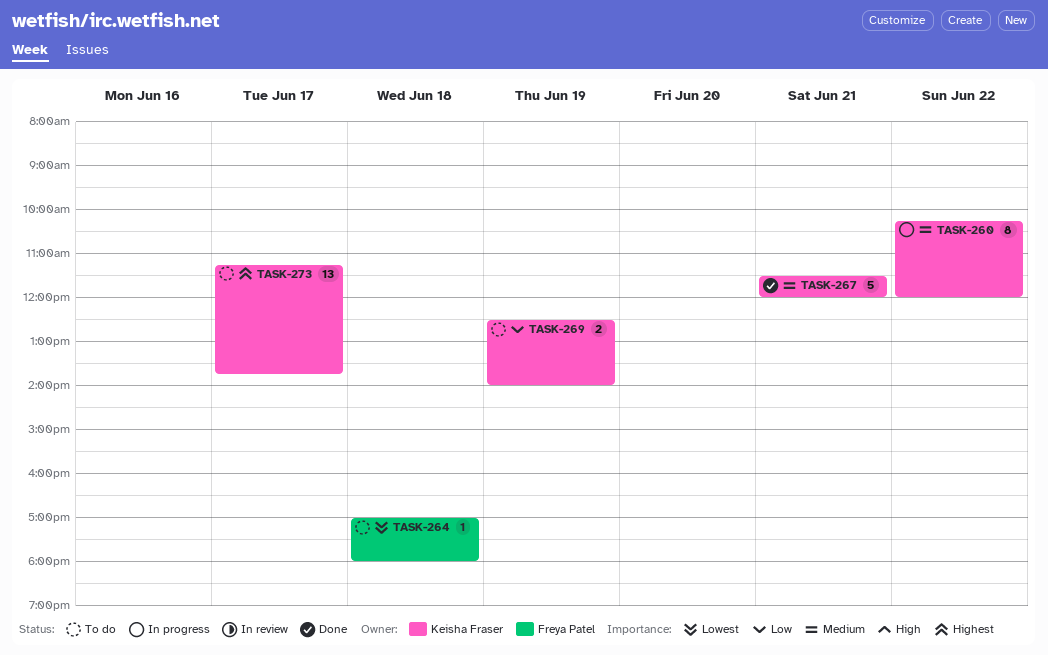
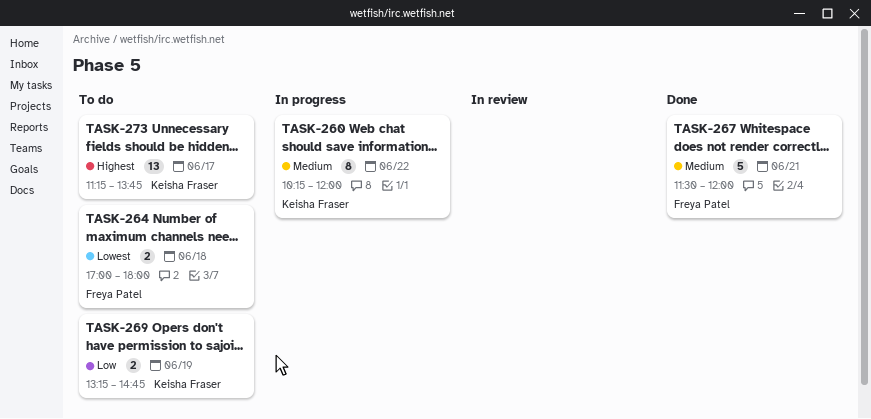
TASK-264, estimate: 1 -> 2
TASK-267, owner: Keisha Fraser -> Freya Patel
TASK-269, begins: 12:30 -> 13:15
TASK-269, ends: 14:00 -> 14:45

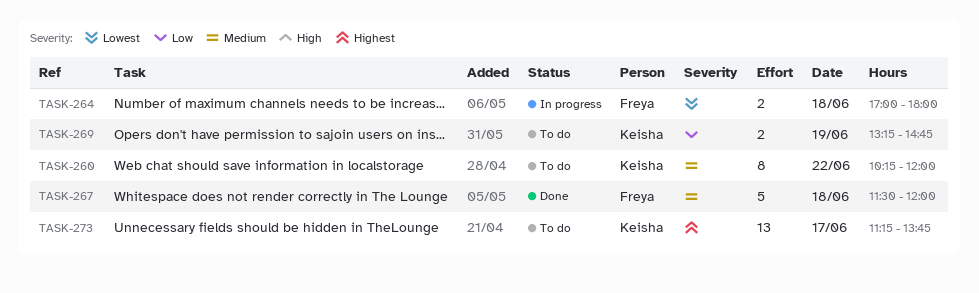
TASK-260, status: In progress -> To do
TASK-264, status: To do -> In progress
TASK-267, day: Jun 21 -> Jun 18

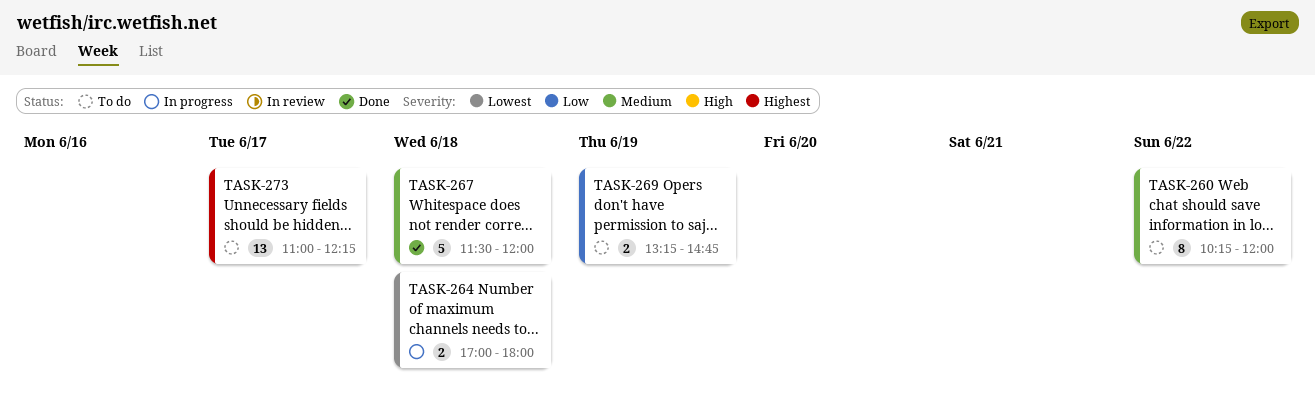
TASK-273, begins: 11:15 -> 11:00
TASK-273, ends: 13:45 -> 12:15

